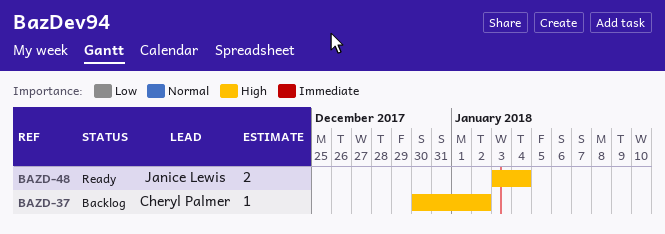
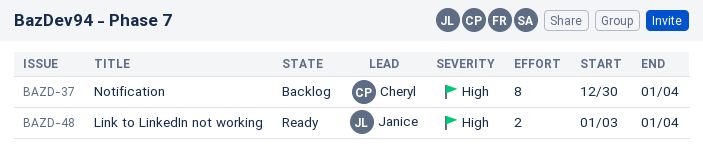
BAZD-37, estimate: 1 -> 8
BAZD-37, due: Jan 2 -> Jan 4

